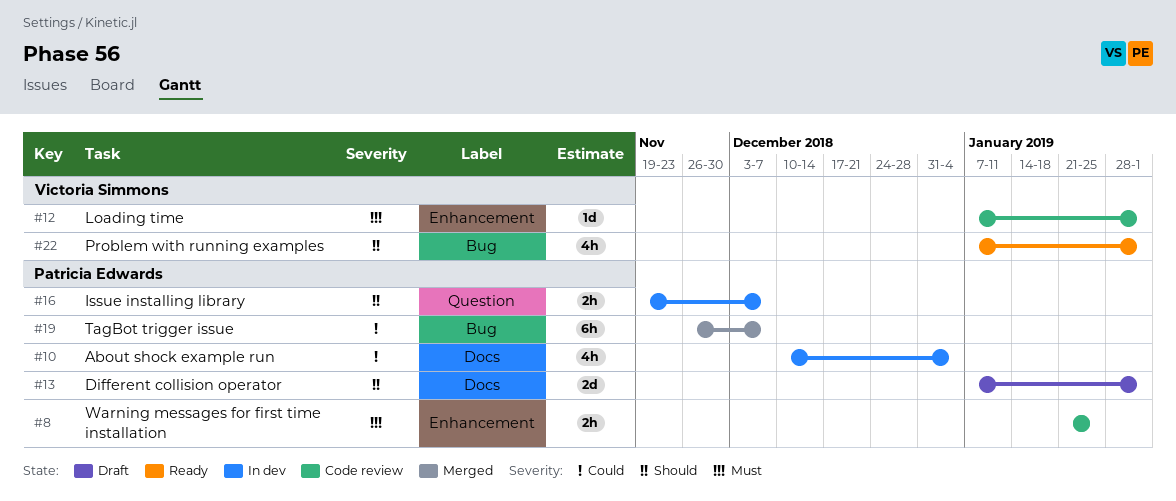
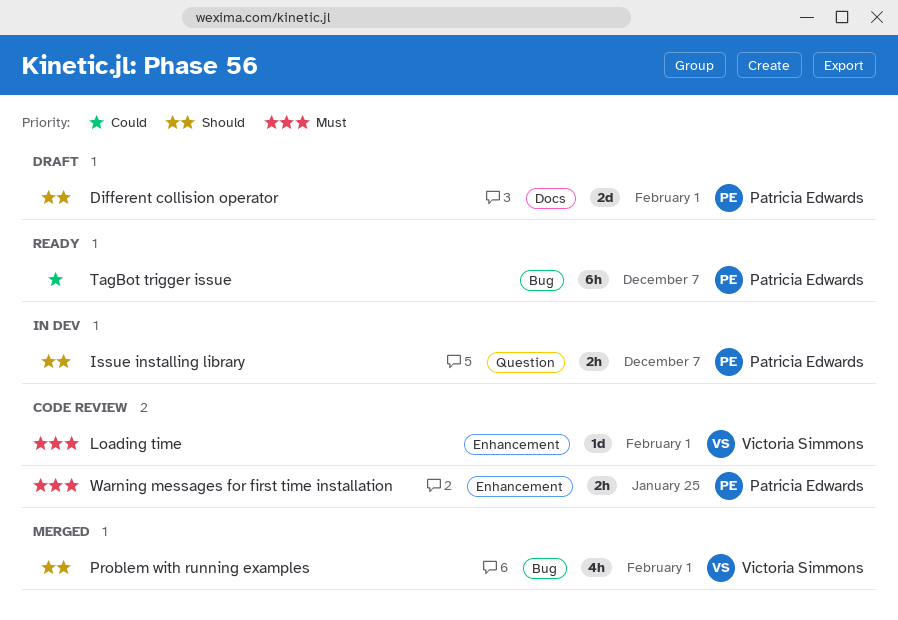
About shock example run: present -> none
Problem with running examples, status: Ready -> Merged
TagBot trigger issue, status: Merged -> Ready

